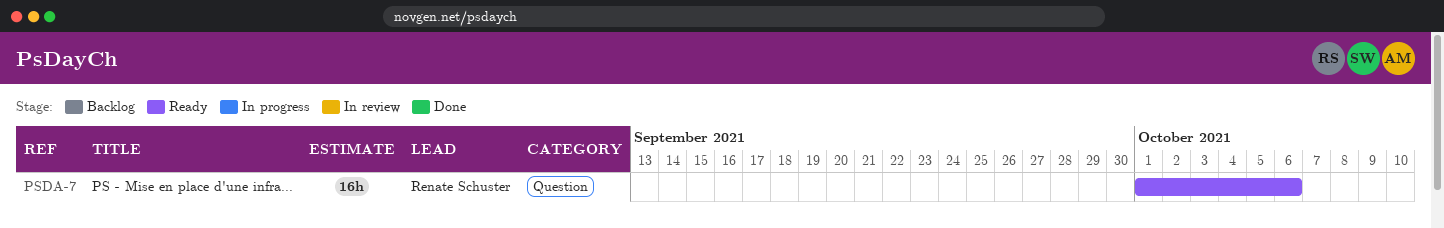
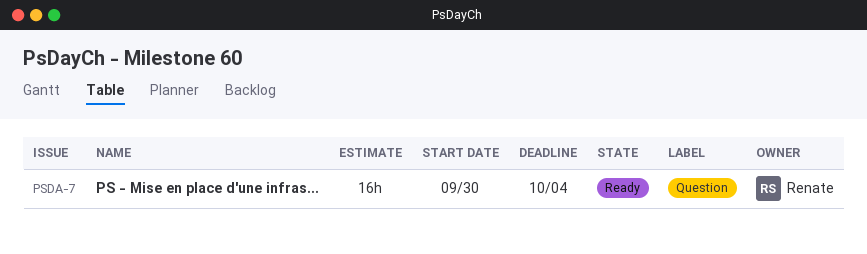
PSDA-7, start: Oct 1 -> Sep 30
PSDA-7, due: Oct 6 -> Oct 4

